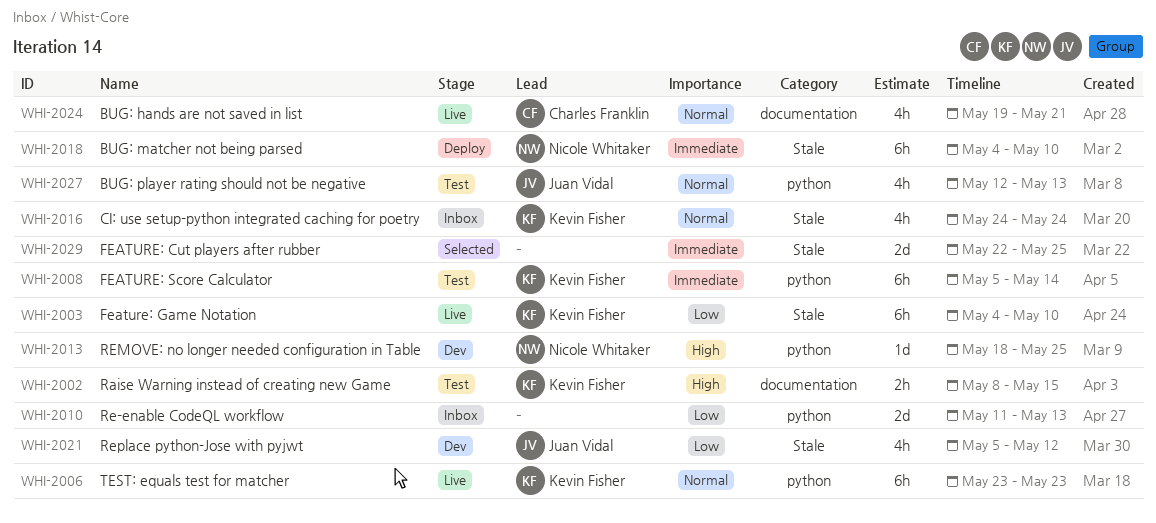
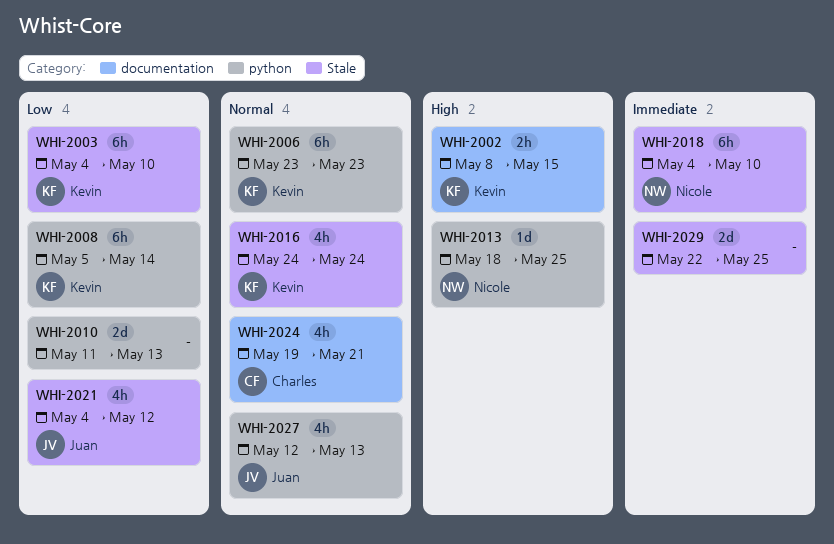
WHI-2008, priority: Immediate -> Low
WHI-2021, start: May 5 -> May 4

